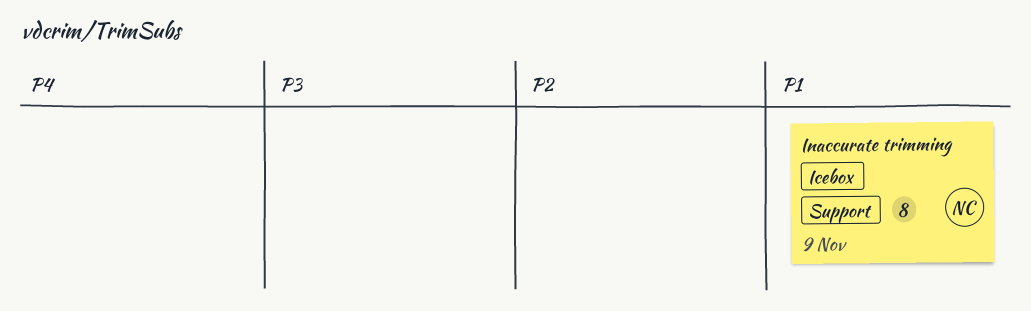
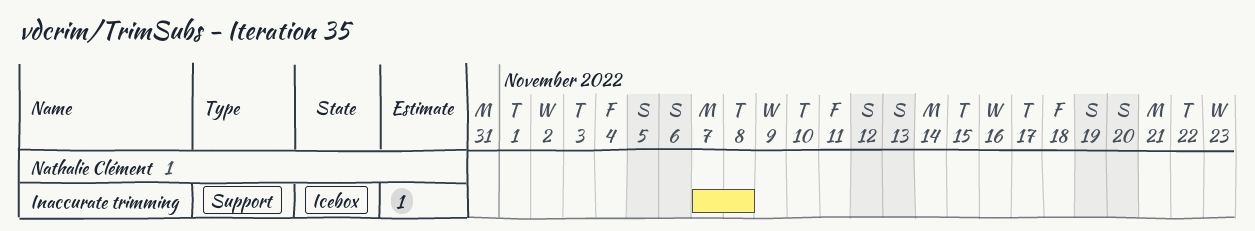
Inaccurate trimming, estimate: 8 -> 1
Inaccurate trimming, due: Nov 9 -> Nov 8

